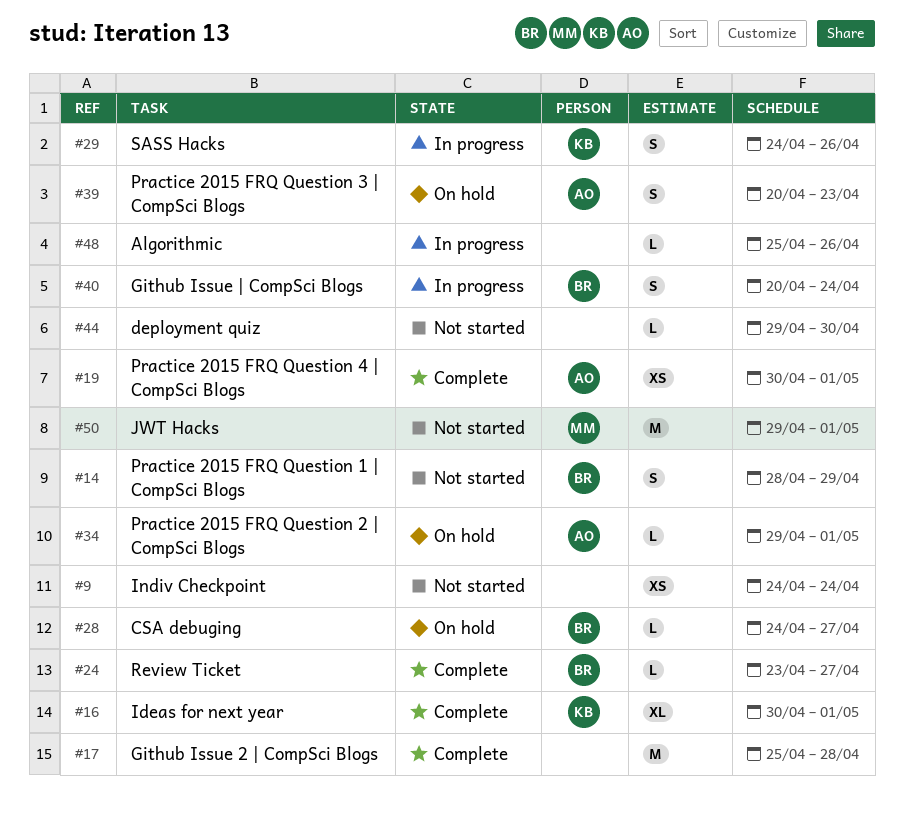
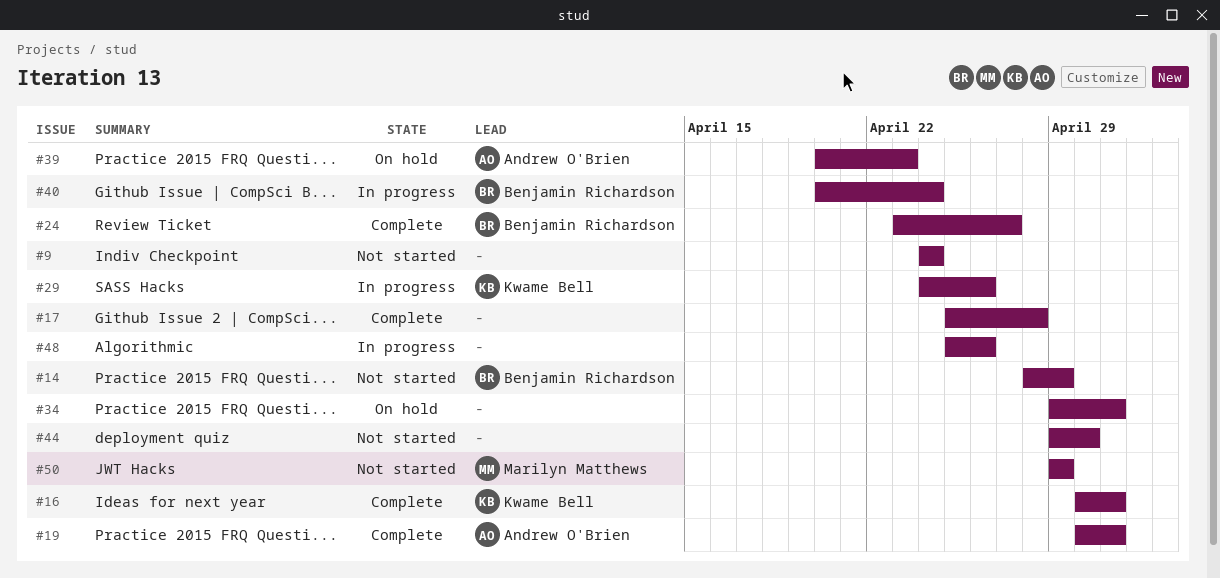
#28: present -> none
#34, owner: Andrew O'Brien -> none
#50, due: May 1 -> Apr 29

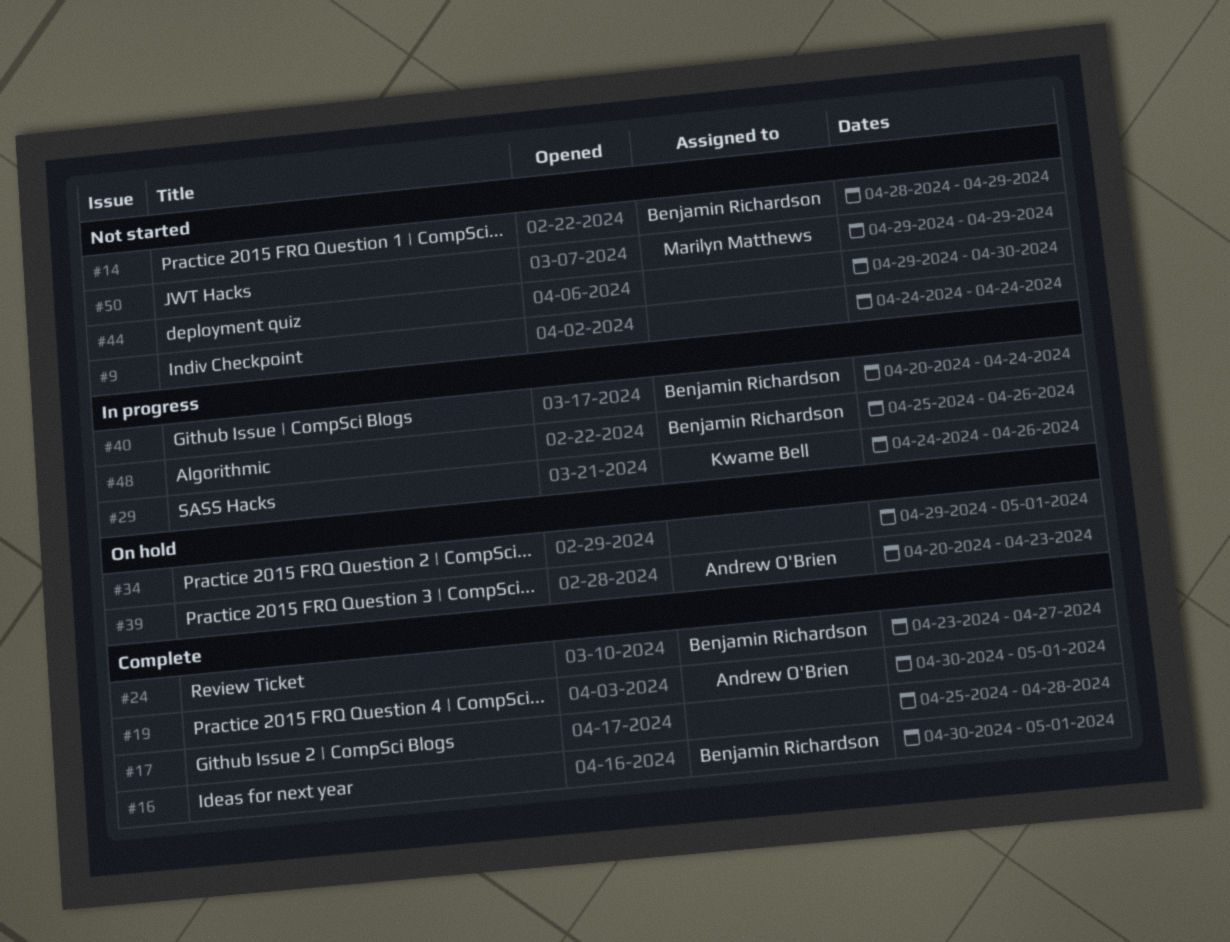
#16, owner: Kwame Bell -> Benjamin Richardson
#48, owner: none -> Benjamin Richardson

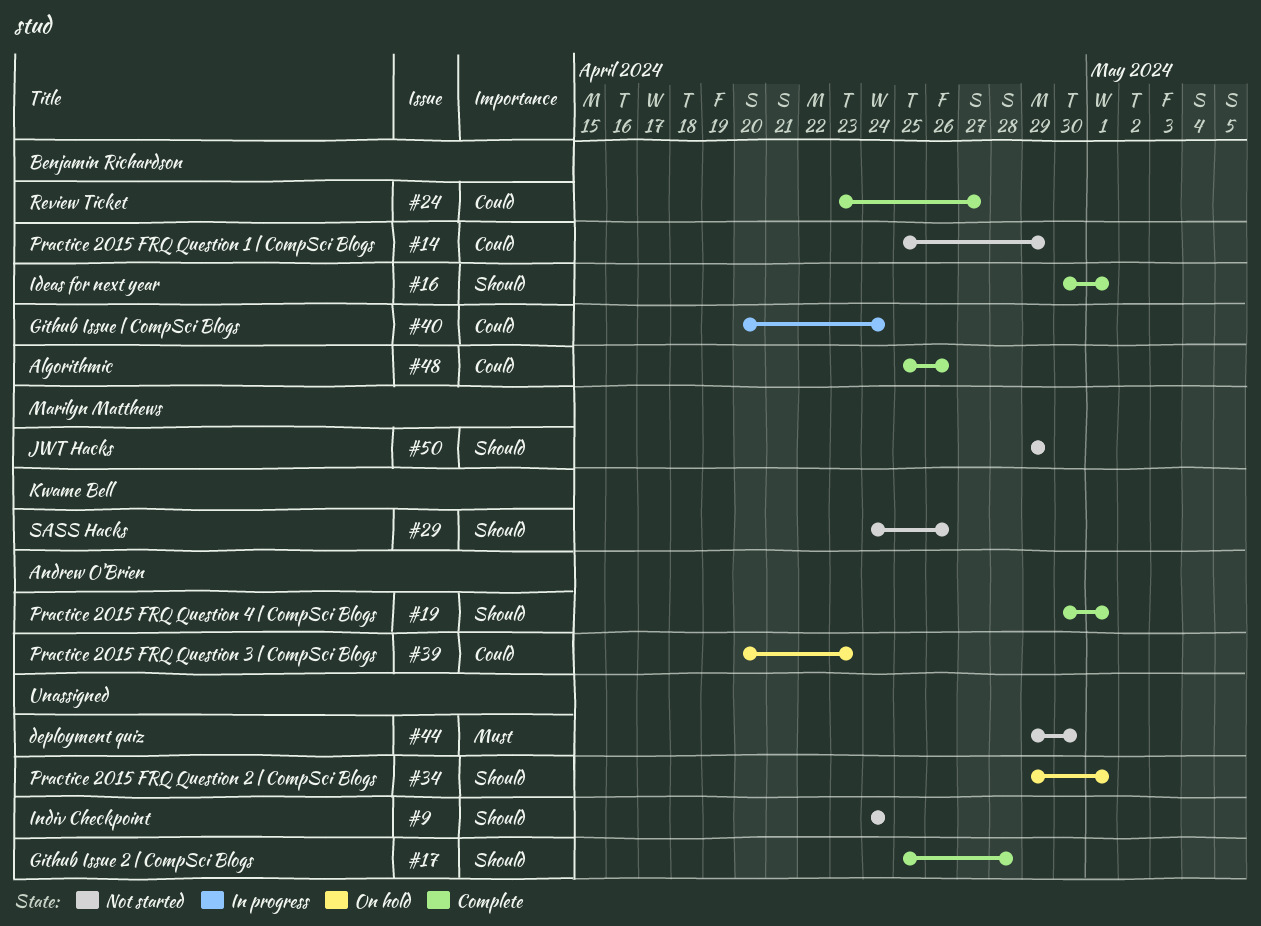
#14, start: Apr 28 -> Apr 25
#29, status: In progress -> Not started
#48, status: In progress -> Complete

